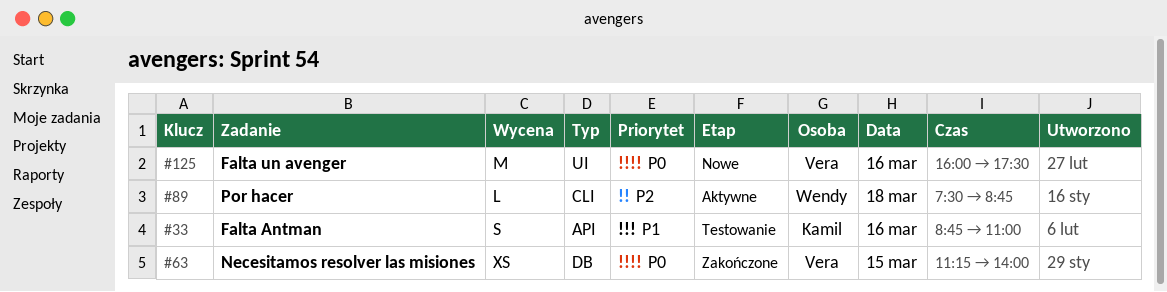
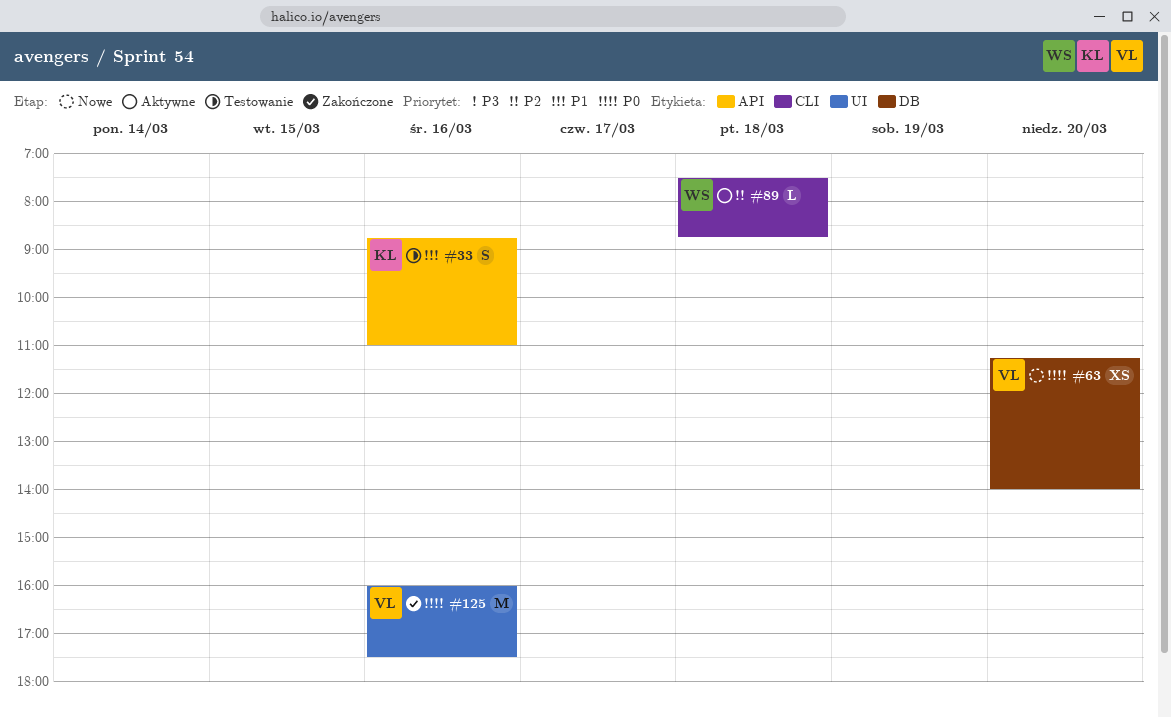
#63, status: Zakończone -> Nowe
#63, day: Mar 15 -> Mar 20
#125, status: Nowe -> Zakończone

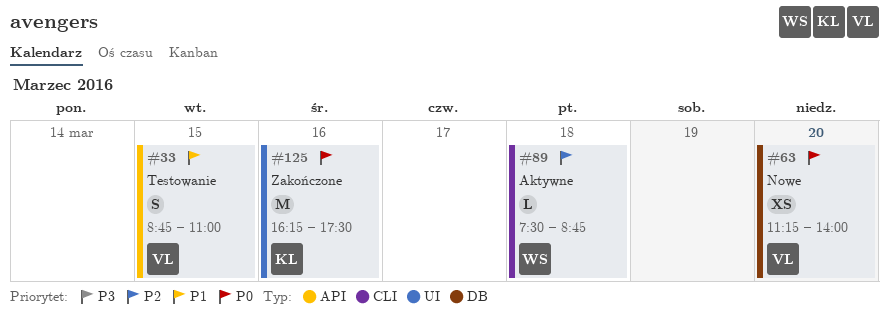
#33, owner: KL -> VL
#33, day: Mar 16 -> Mar 15
#125, owner: VL -> KL
#125, begins: 16:00 -> 16:15

